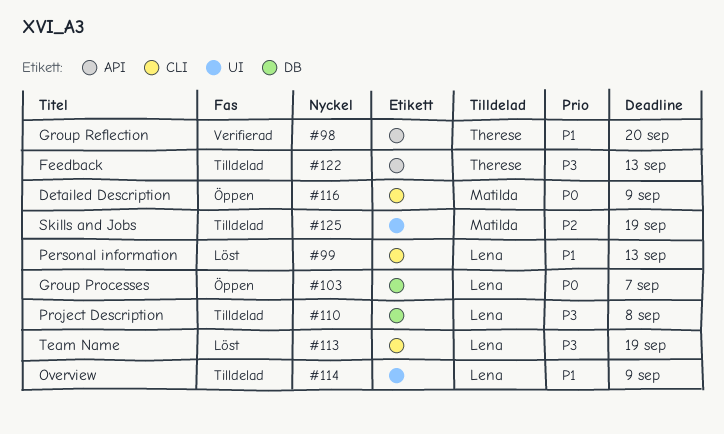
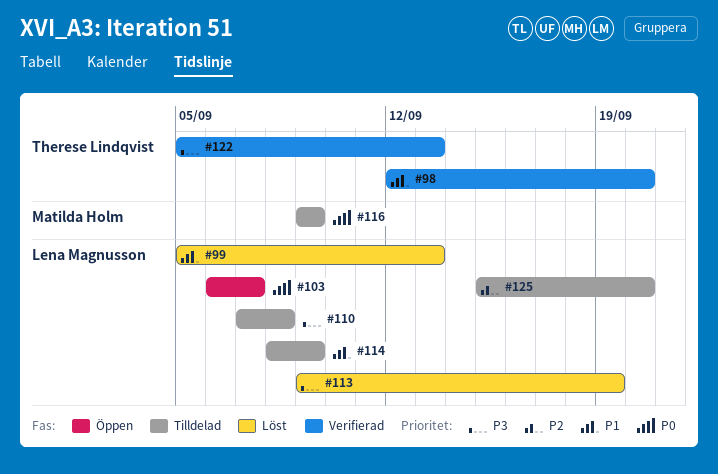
#116, status: Öppen -> Tilldelad
#122, status: Tilldelad -> Verifierad
#125, owner: Matilda Holm -> Lena Magnusson
#125, due: Sep 19 -> Sep 20

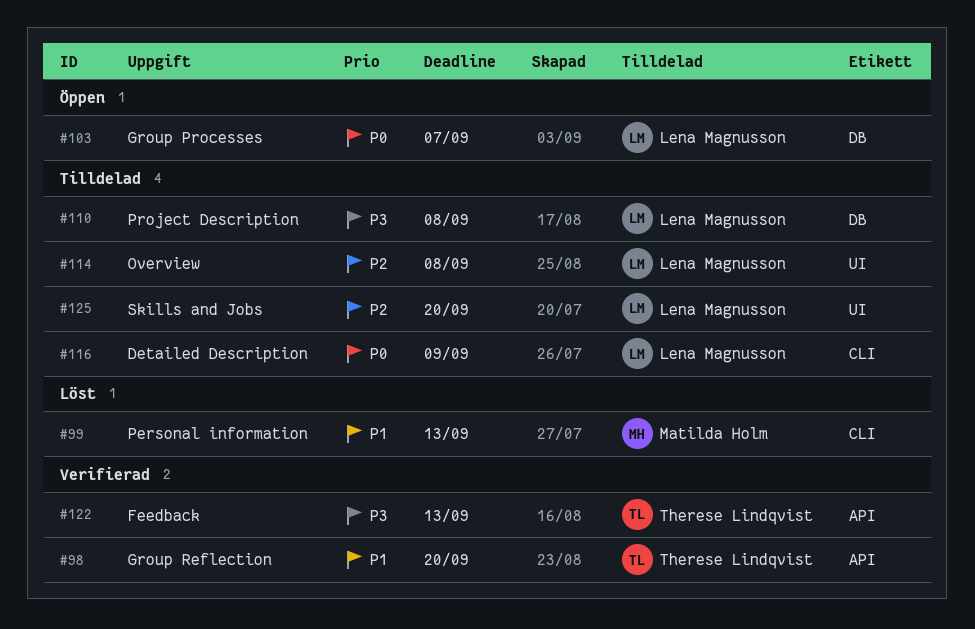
#99, owner: Lena Magnusson -> Matilda Holm
#113: present -> none
#114, priority: P1 -> P2
#114, due: Sep 9 -> Sep 8
#116, owner: Matilda Holm -> Lena Magnusson

